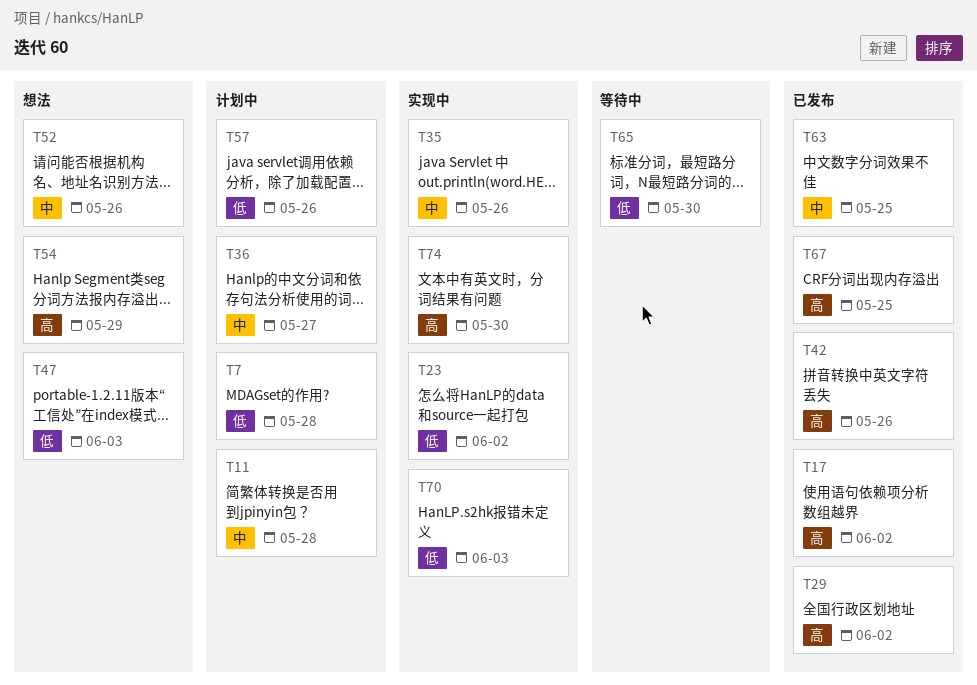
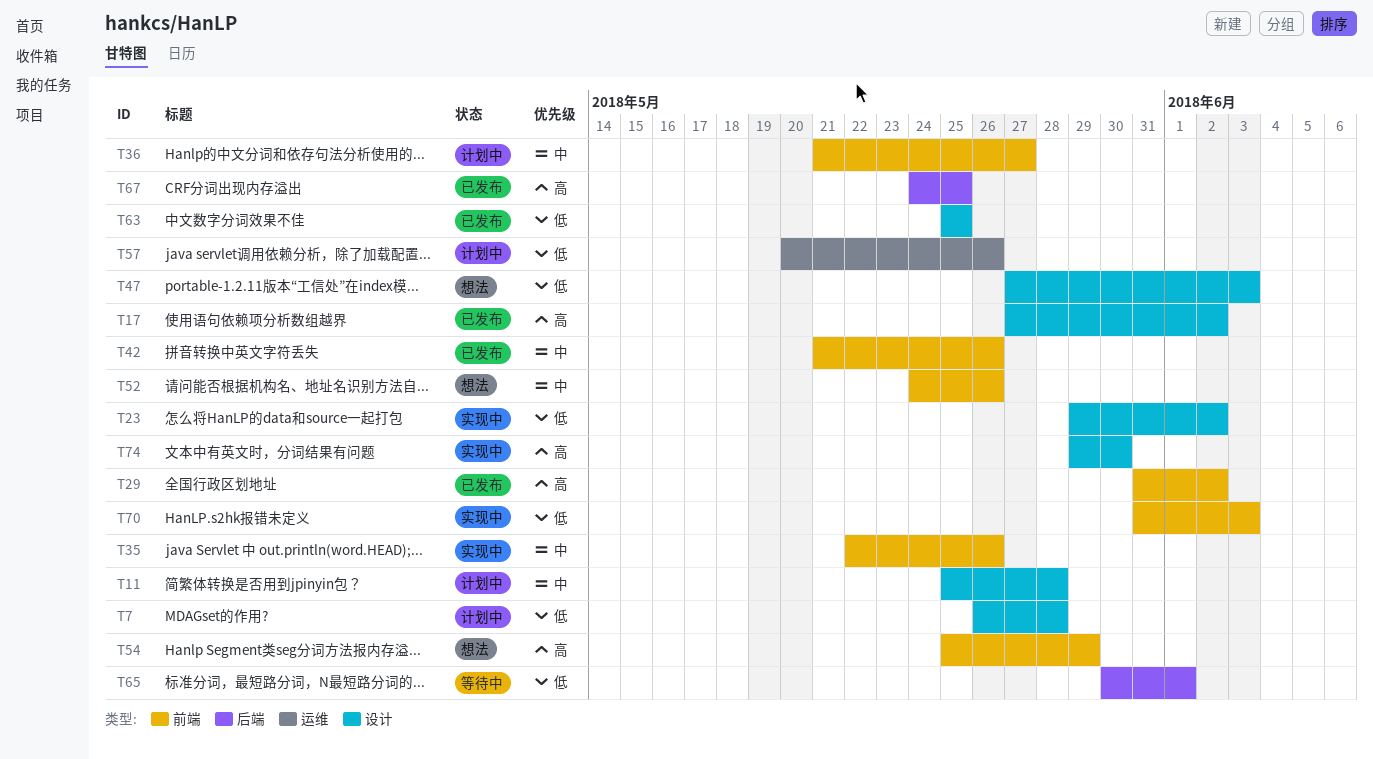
T42, priority: 高 -> 中
T63, priority: 中 -> 低
T65, due: May 30 -> Jun 1

